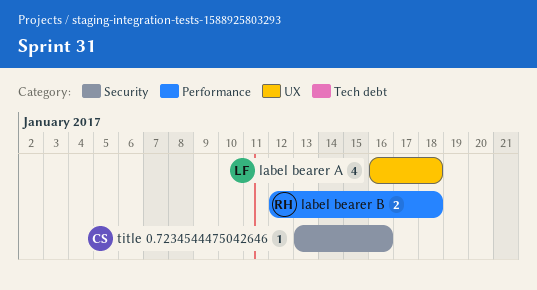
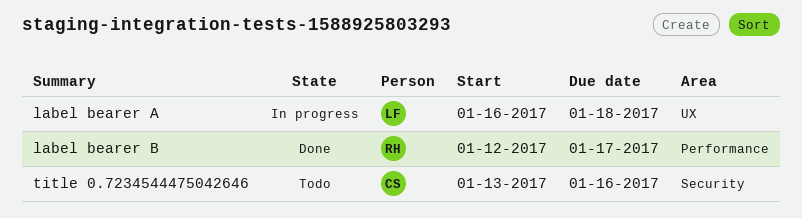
label bearer B, due: Jan 18 -> Jan 17

